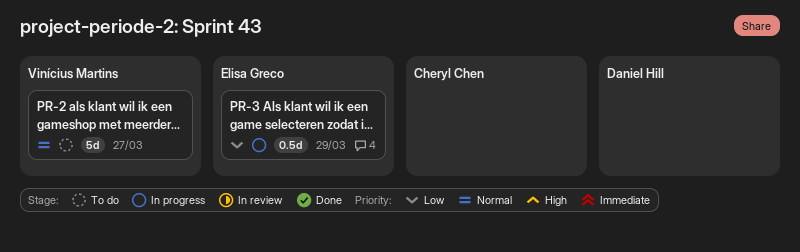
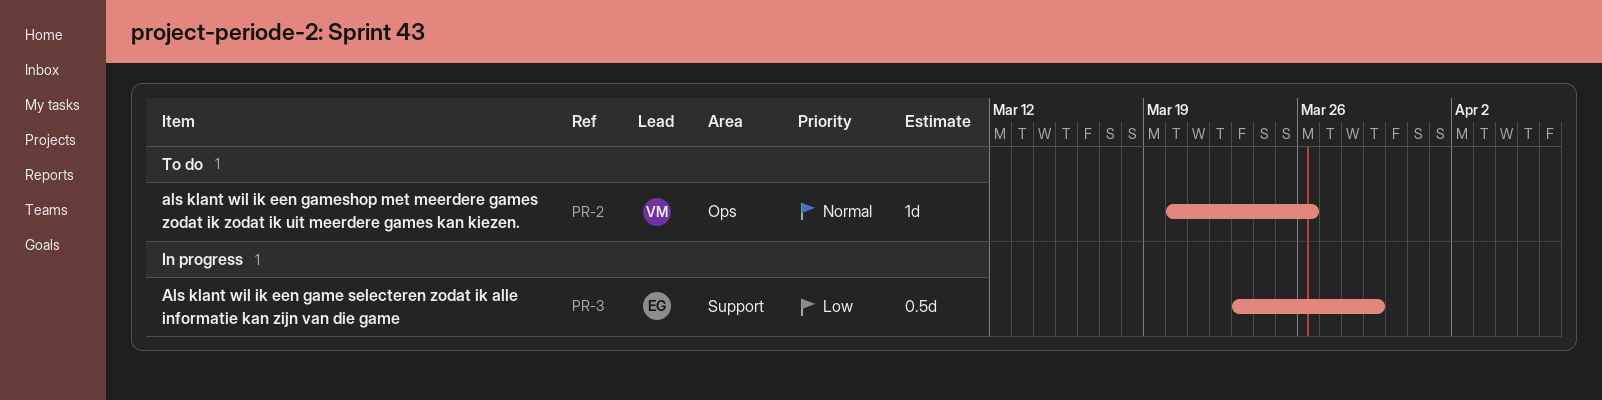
PR-2, estimate: 5d -> 1d
PR-2, due: Mar 27 -> Mar 26

